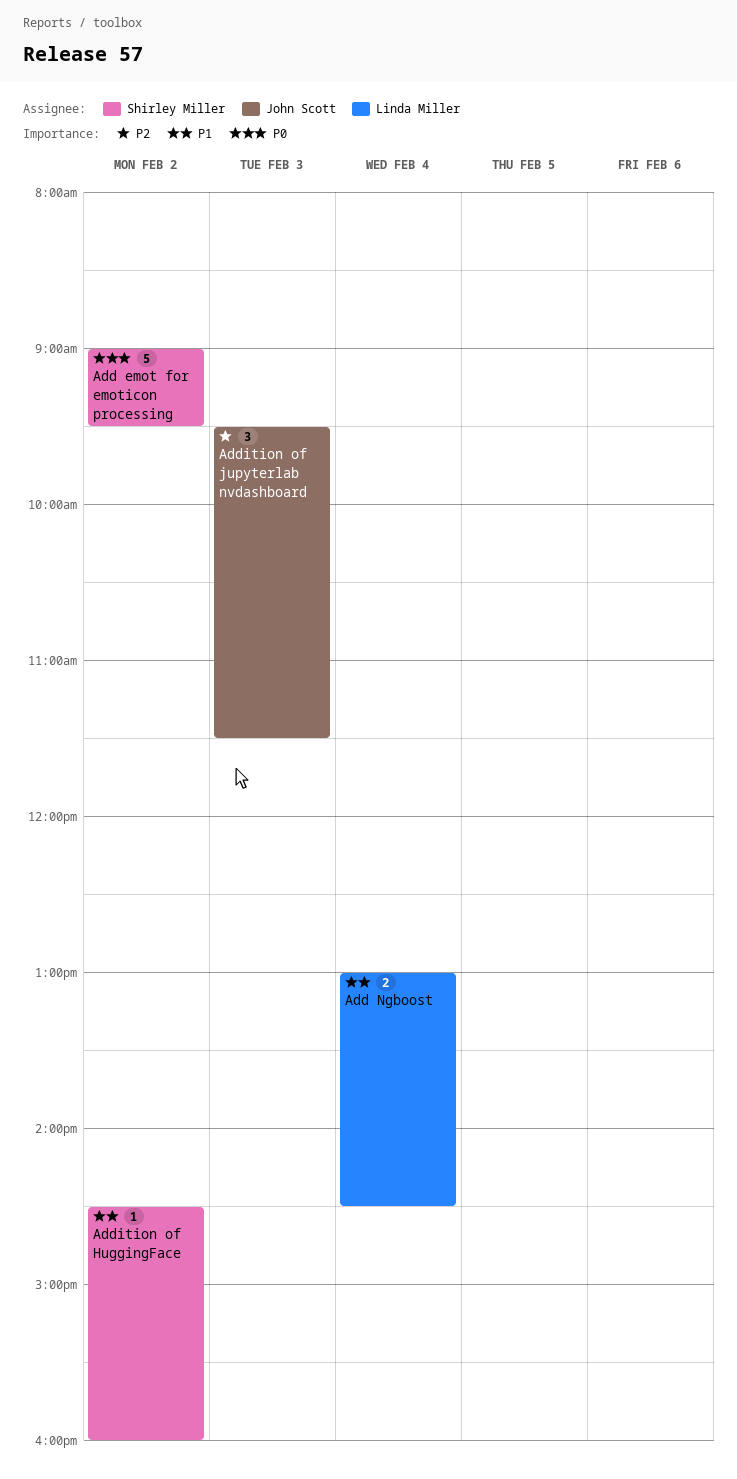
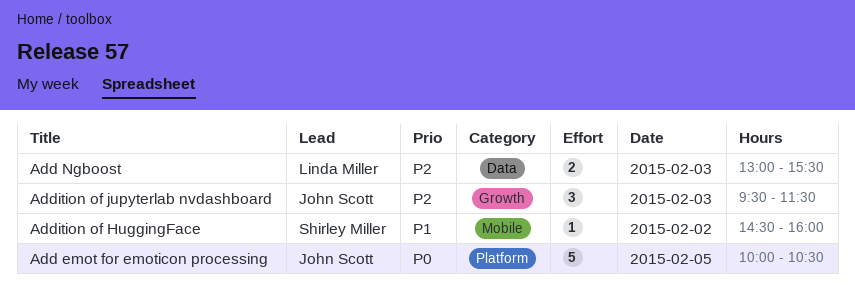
Add emot for emoticon processing, owner: Shirley Miller -> John Scott
Add emot for emoticon processing, day: Feb 2 -> Feb 5
Add emot for emoticon processing, begins: 09:00 -> 10:00
Add emot for emoticon processing, ends: 09:30 -> 10:30
Add Ngboost, priority: P1 -> P2
Add Ngboost, day: Feb 4 -> Feb 3
Add Ngboost, ends: 14:30 -> 15:30

